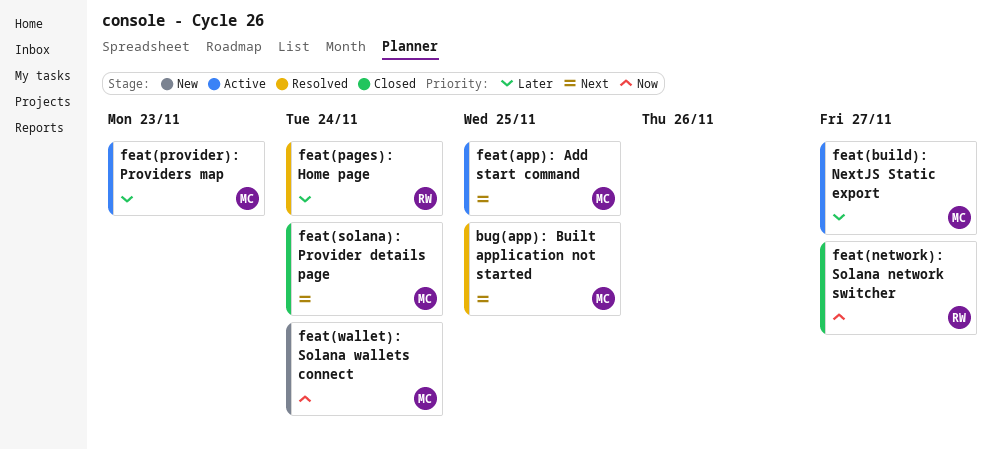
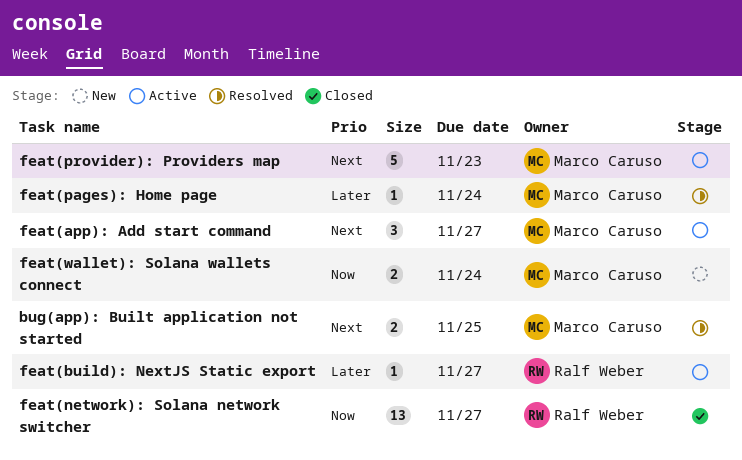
feat(app): Add start command, due: Nov 25 -> Nov 27
feat(build): NextJS Static export, owner: Marco Caruso -> Ralf Weber
feat(pages): Home page, owner: Ralf Weber -> Marco Caruso
feat(provider): Providers map, priority: Later -> Next
feat(solana): Provider details page: present -> none

